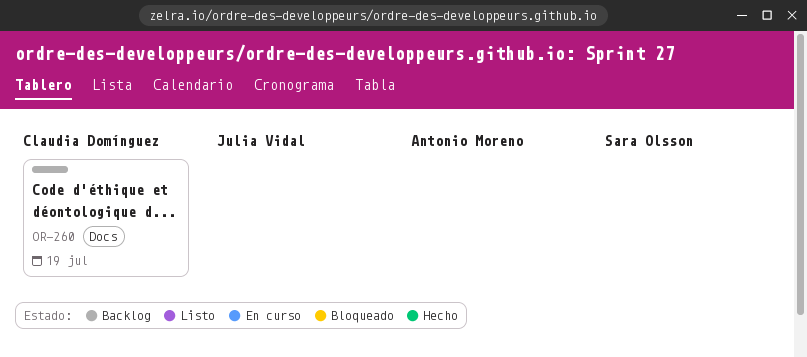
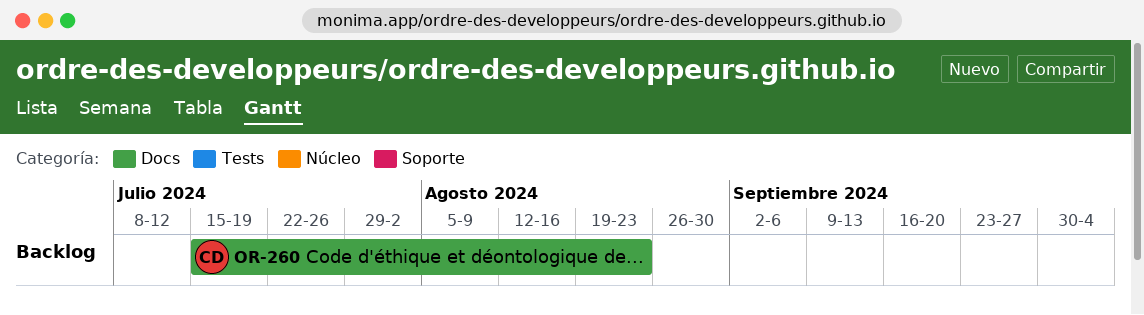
OR-260, due: Jul 19 -> Aug 23

